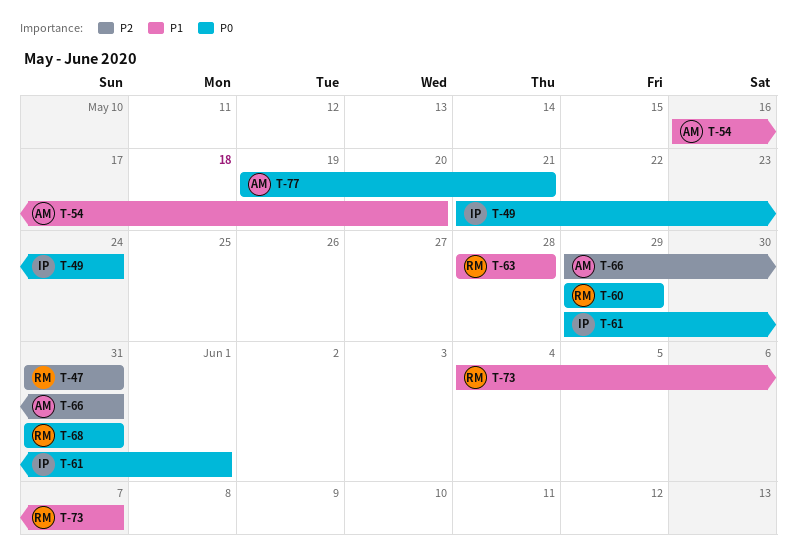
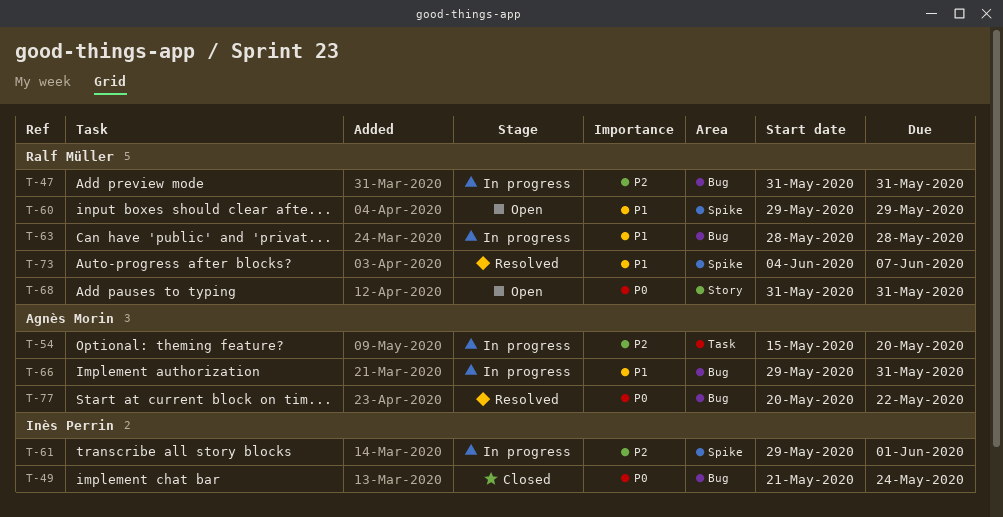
T-54, priority: P1 -> P2
T-54, start: May 16 -> May 15
T-60, priority: P0 -> P1
T-61, priority: P0 -> P2
T-66, priority: P2 -> P1
T-77, start: May 19 -> May 20
T-77, due: May 21 -> May 22

